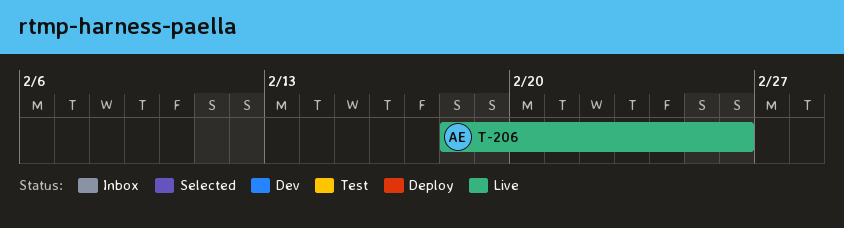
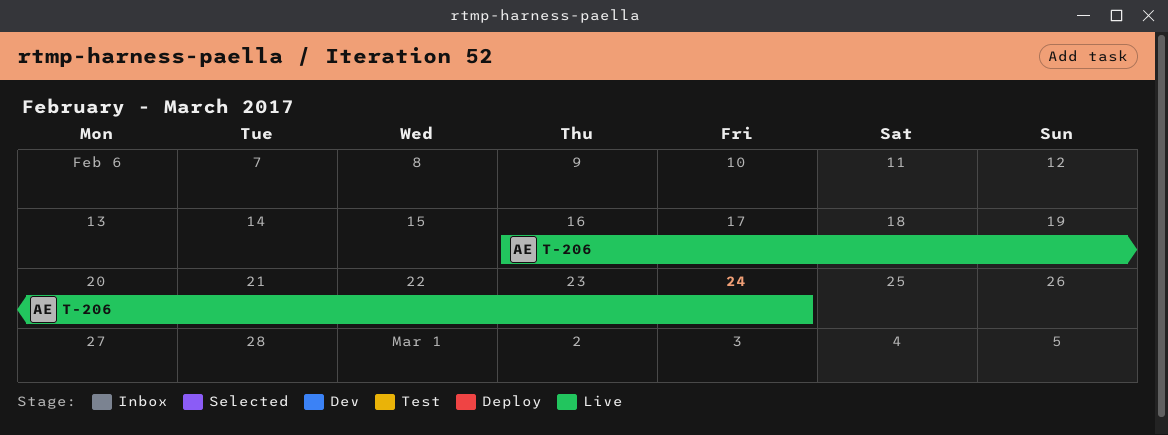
T-206, start: Feb 18 -> Feb 16
T-206, due: Feb 26 -> Feb 24

